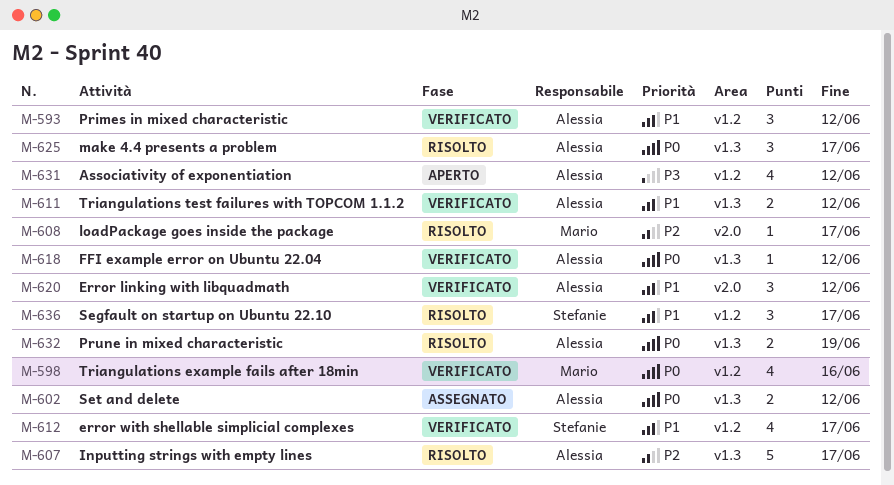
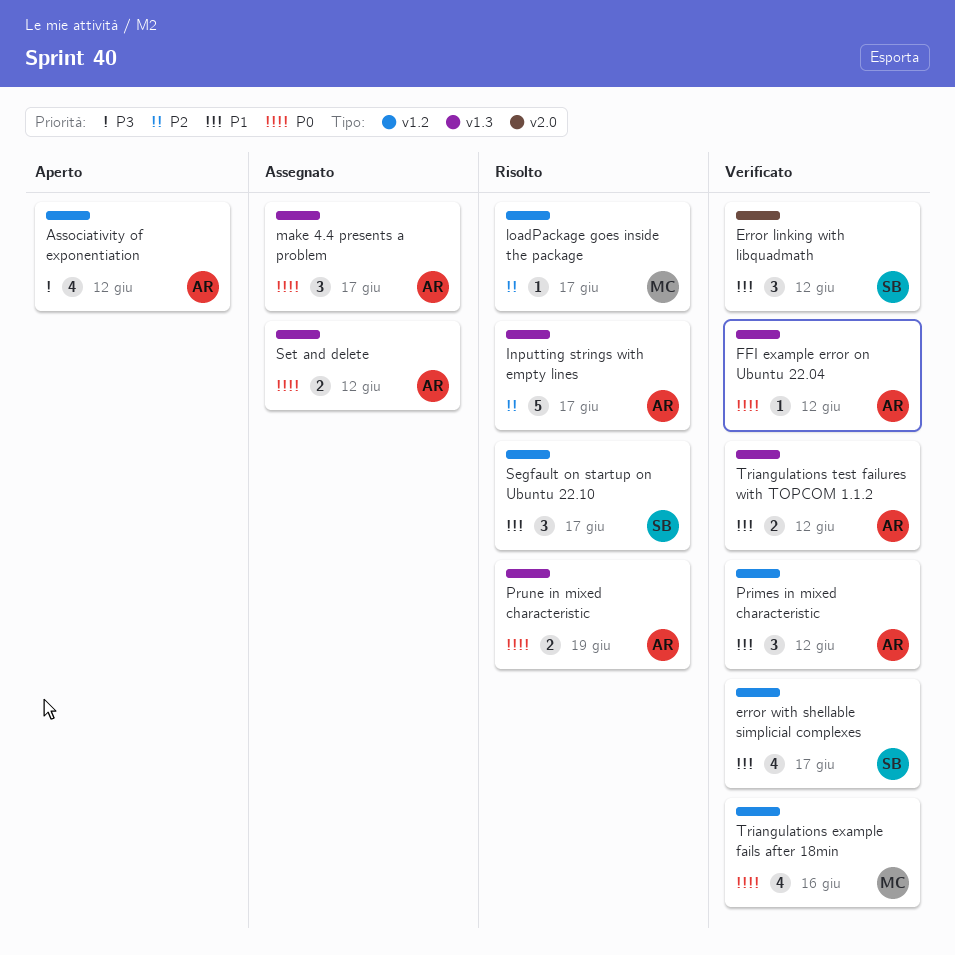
Error linking with libquadmath, owner: Alessia -> Stefanie
loadPackage goes inside the package, label: v2.0 -> v1.2
make 4.4 presents a problem, status: Risolto -> Assegnato

